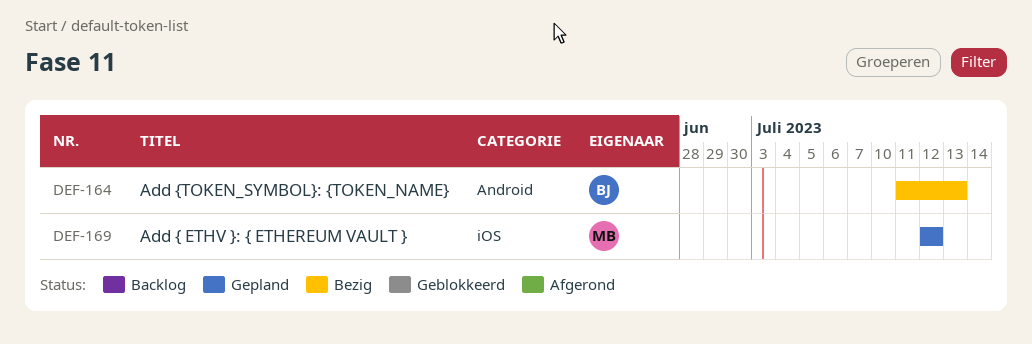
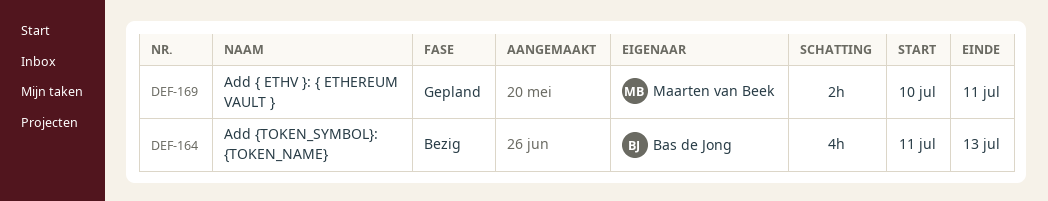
DEF-169, start: Jul 12 -> Jul 10
DEF-169, due: Jul 12 -> Jul 11

